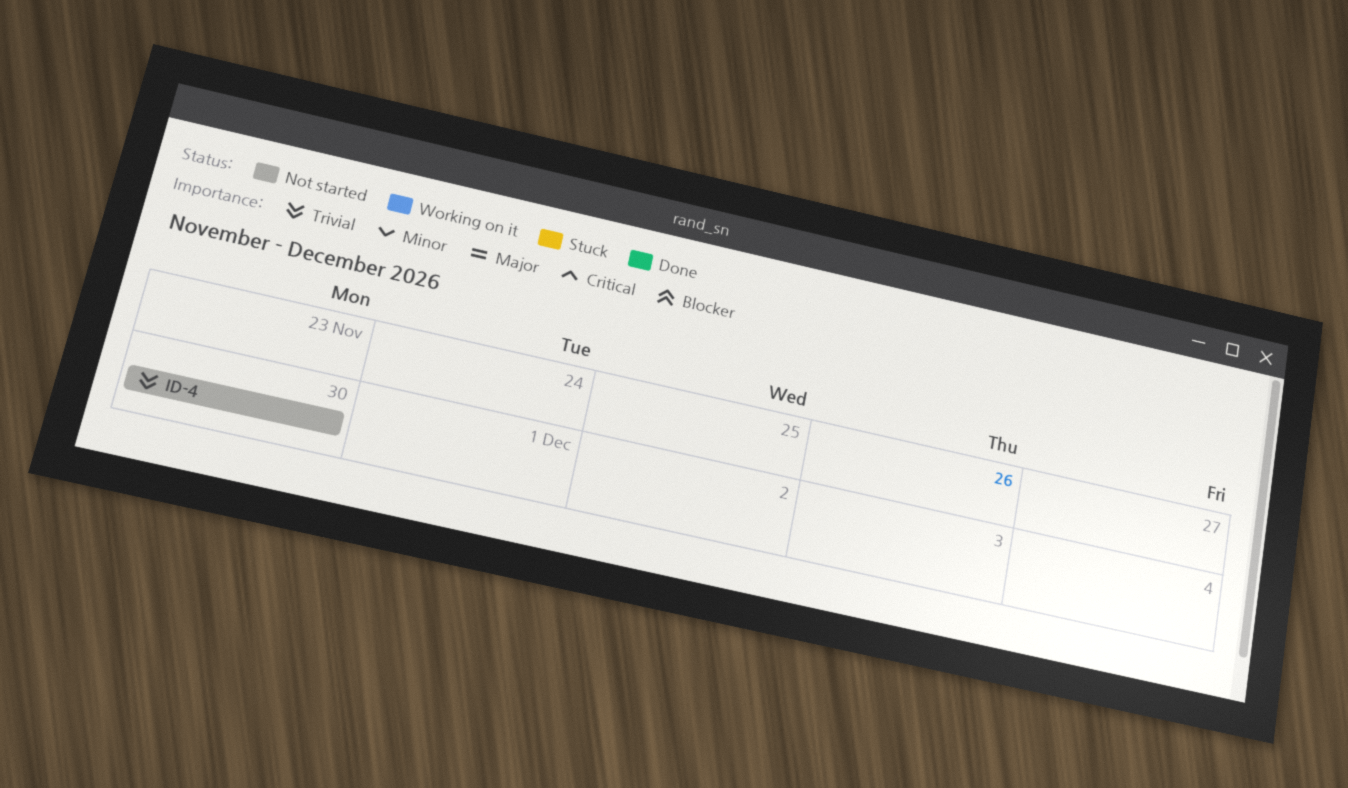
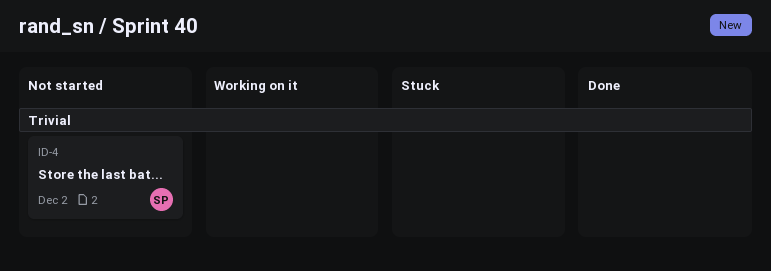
ID-4, due: Nov 30 -> Dec 2

